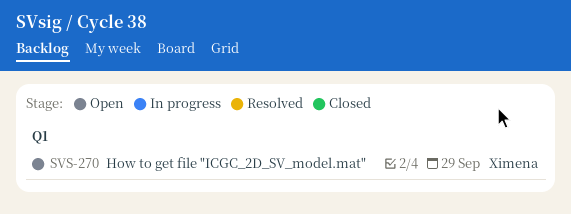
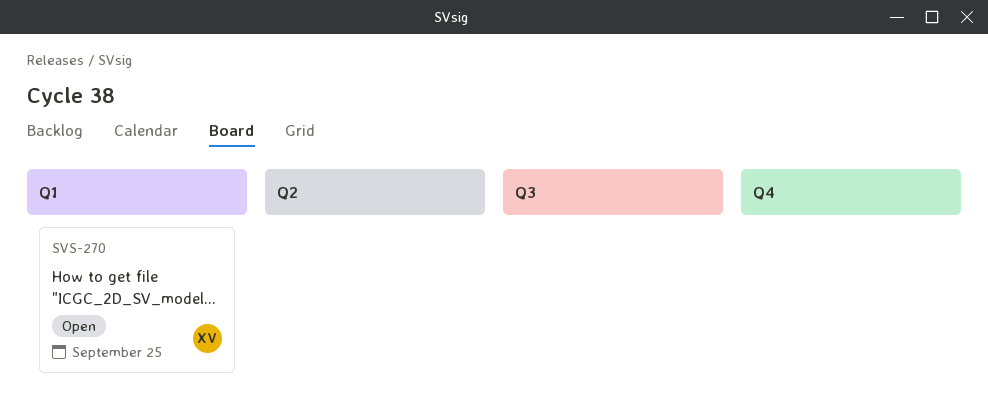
SVS-270, due: Sep 29 -> Sep 25

